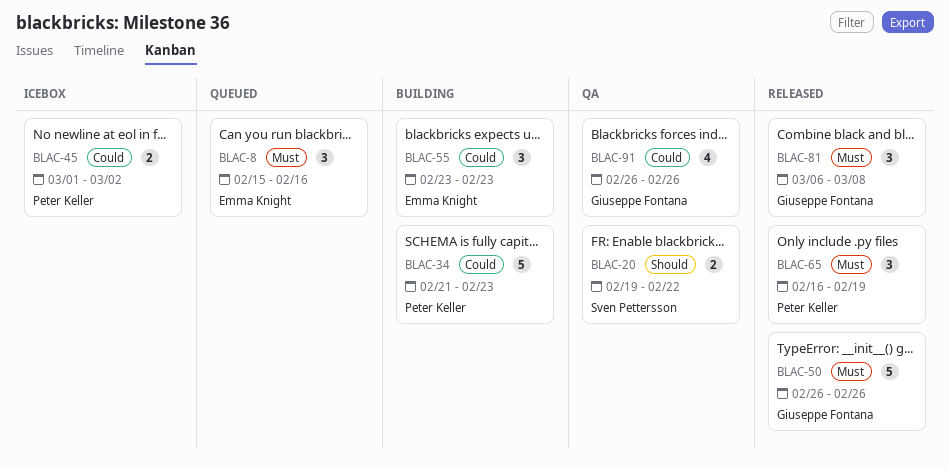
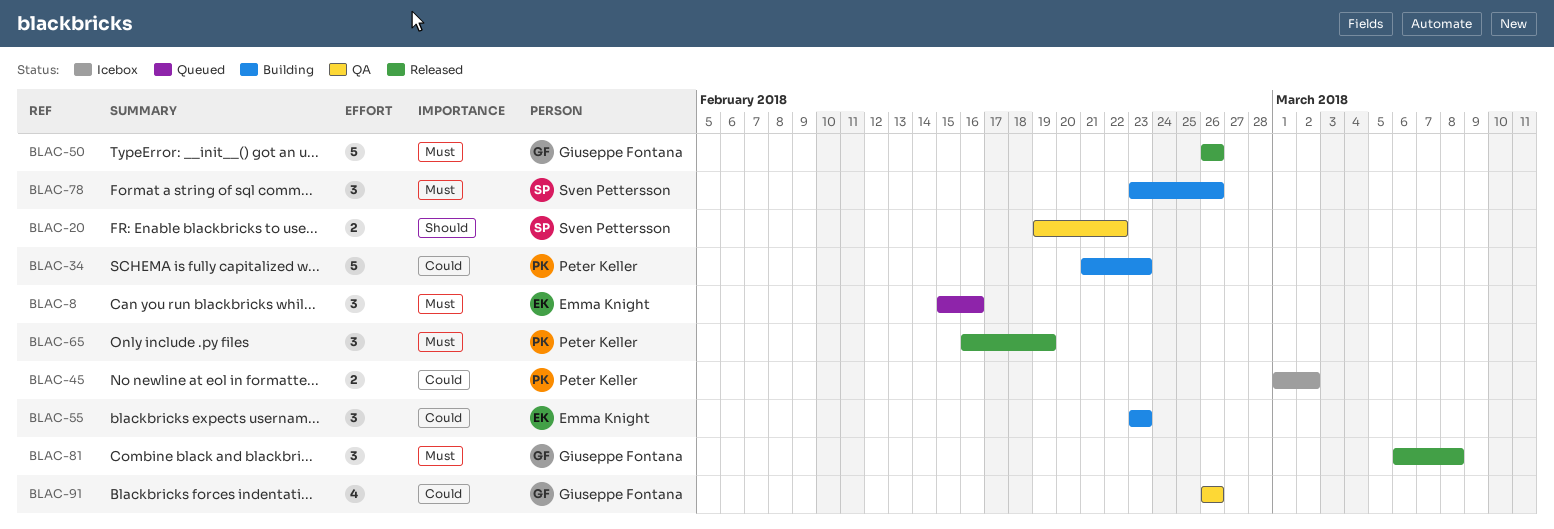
BLAC-78: none -> present

